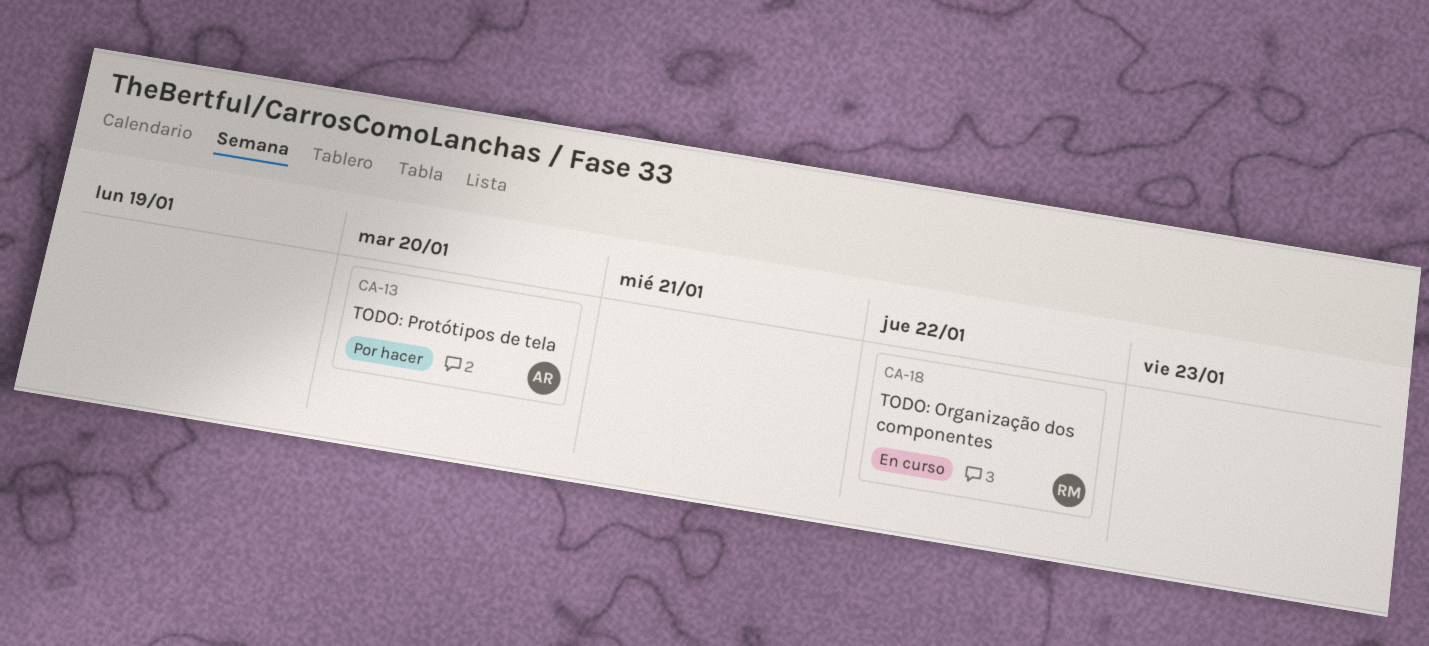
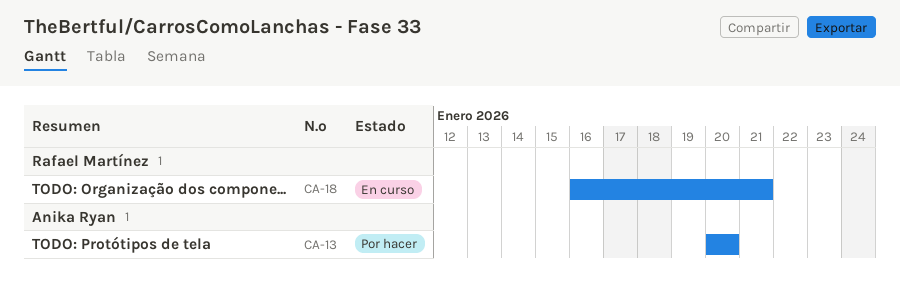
CA-18, due: Jan 22 -> Jan 21

